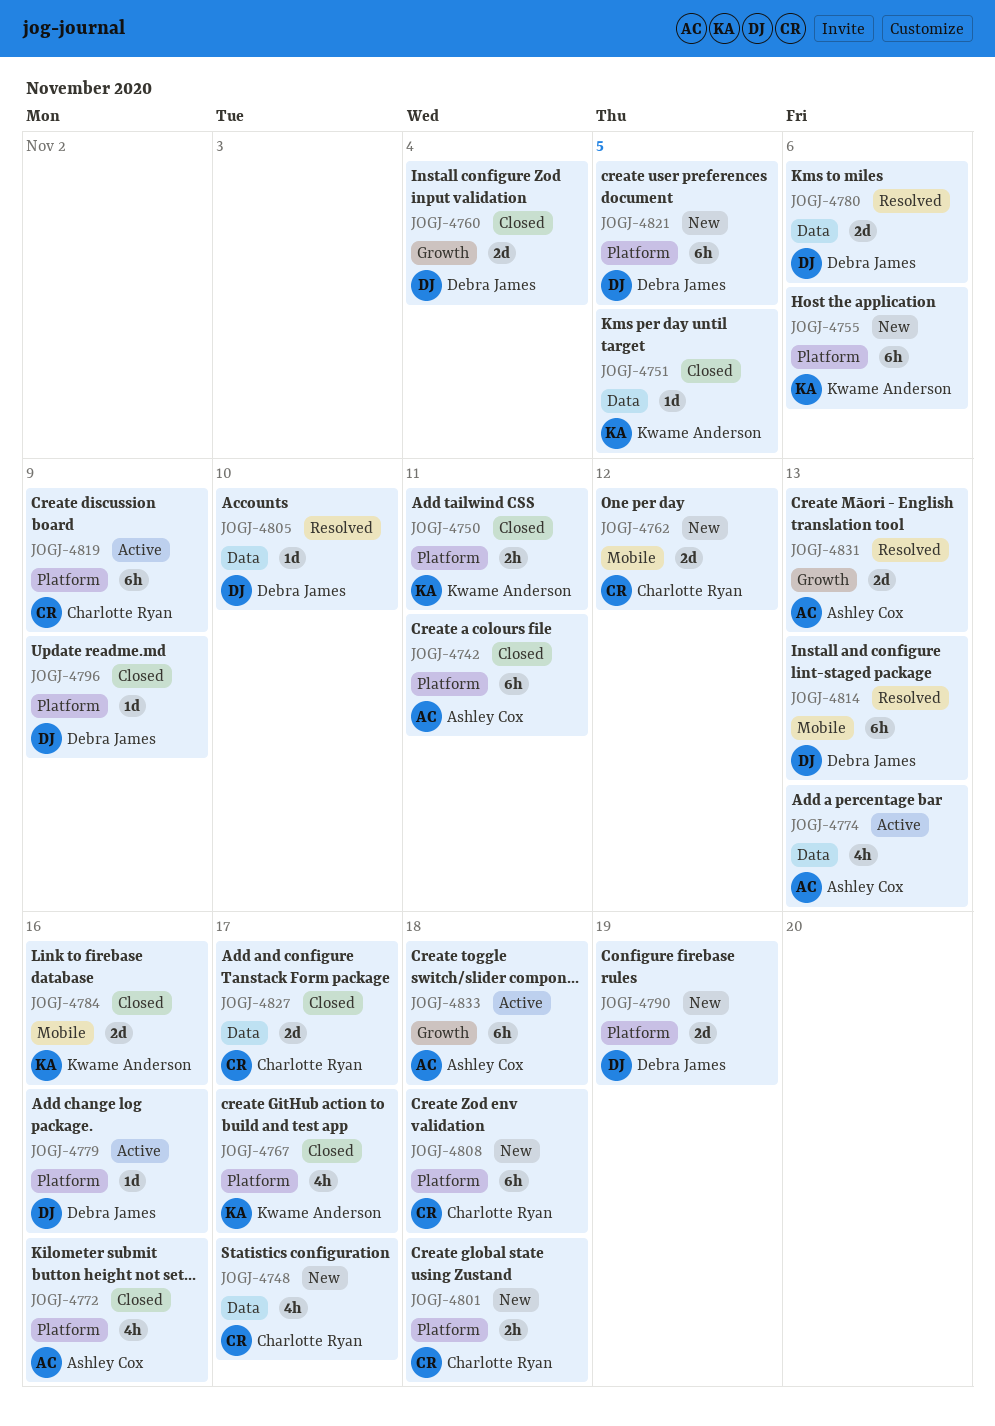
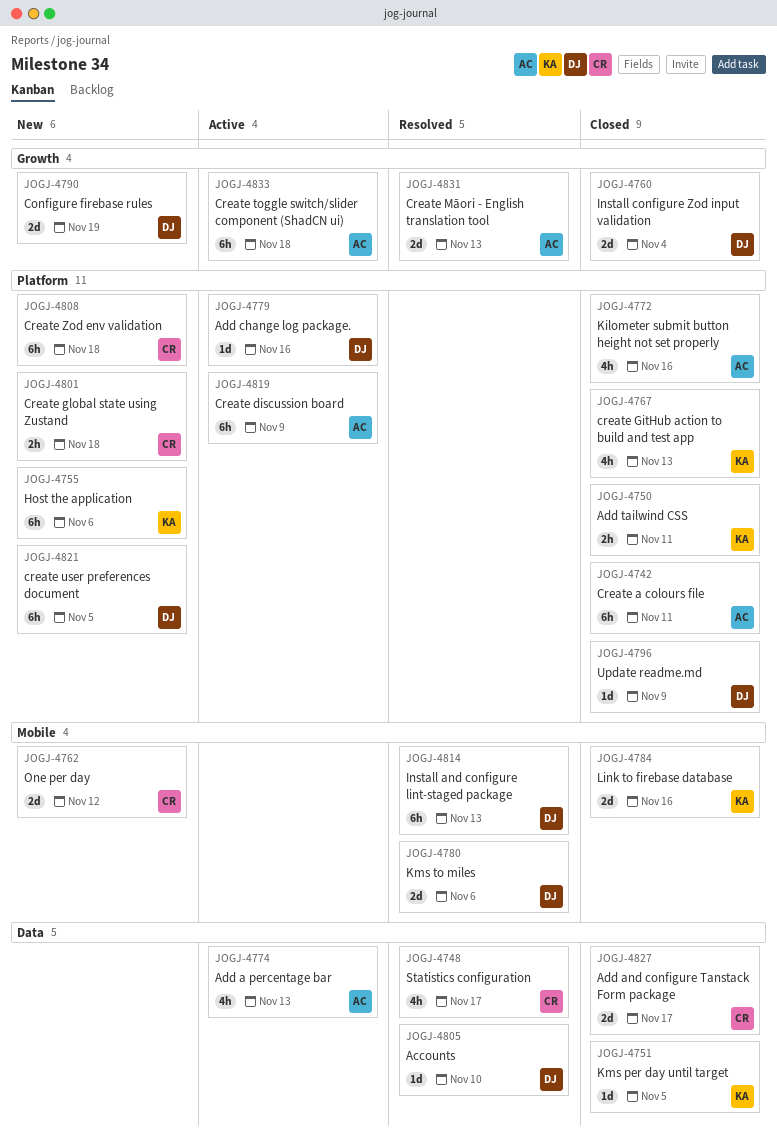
JOGJ-4748, status: New -> Resolved
JOGJ-4767, due: Nov 17 -> Nov 13
JOGJ-4780, label: Data -> Mobile
JOGJ-4790, label: Platform -> Growth
JOGJ-4819, owner: Charlotte Ryan -> Ashley Cox

